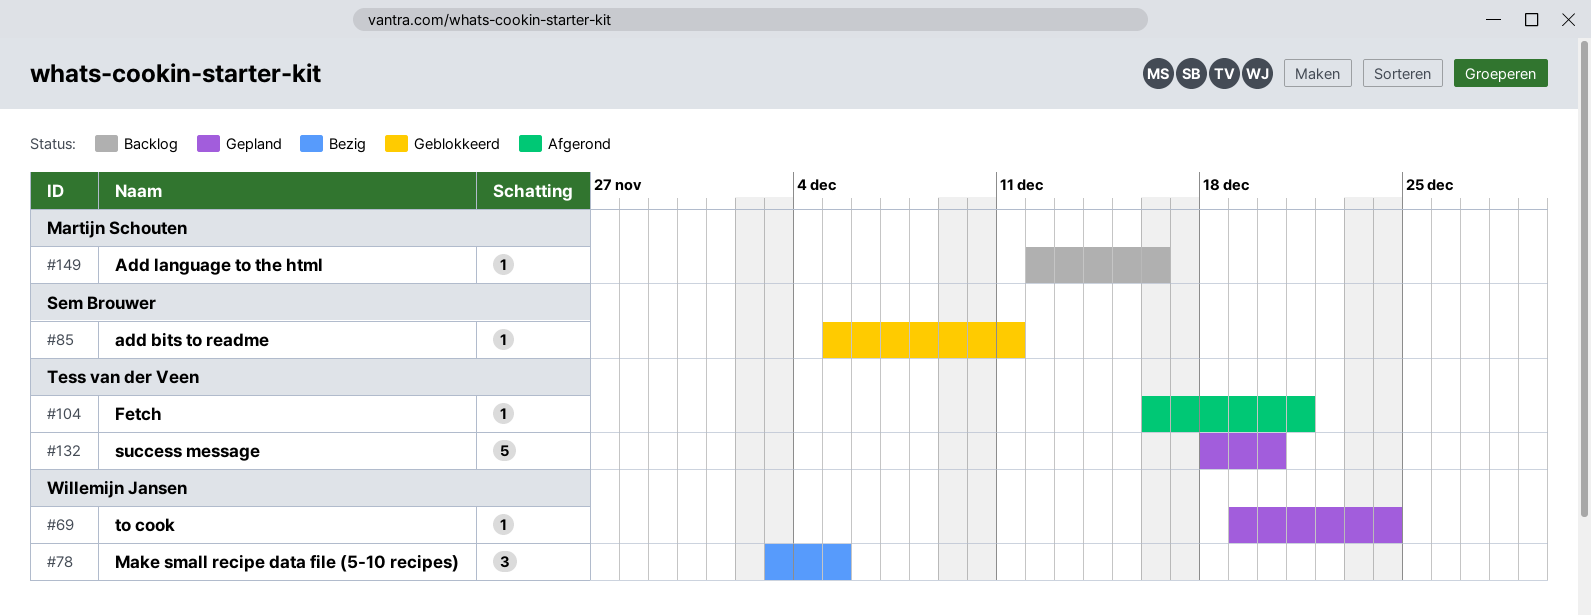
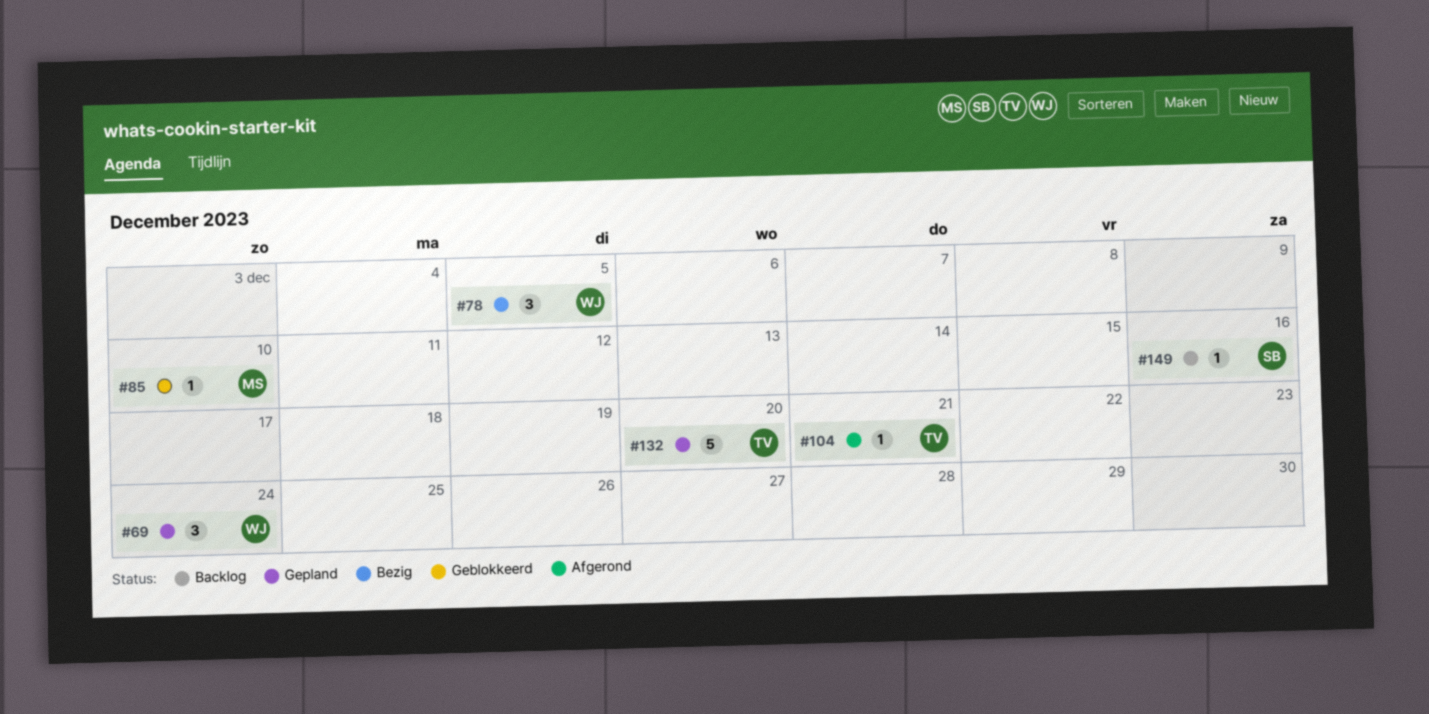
#69, estimate: 1 -> 3
#85, owner: Sem Brouwer -> Martijn Schouten
#85, due: Dec 11 -> Dec 10
#149, owner: Martijn Schouten -> Sem Brouwer

